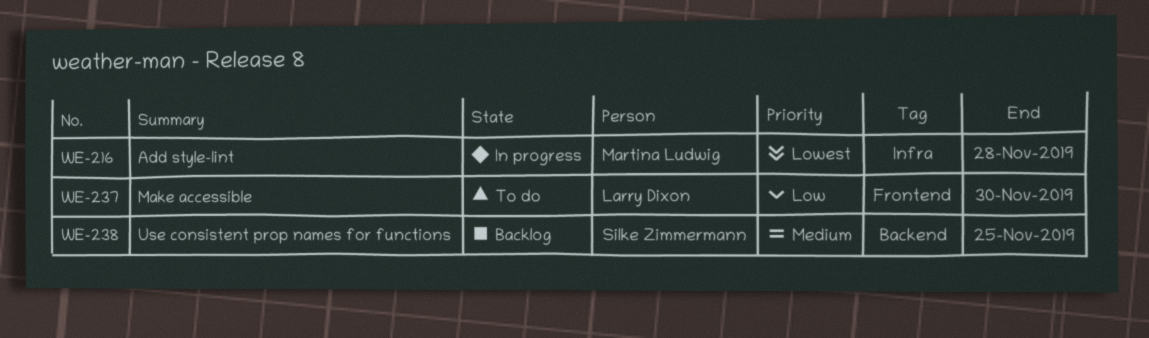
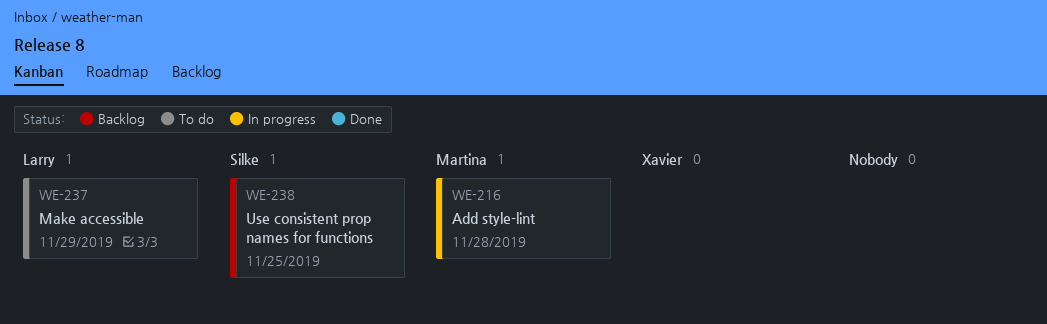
WE-237, due: Nov 30 -> Nov 29

